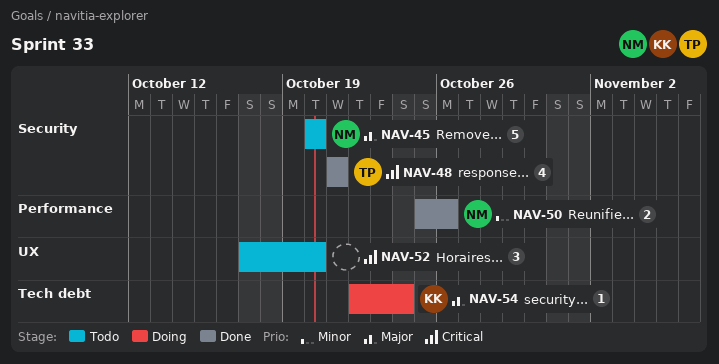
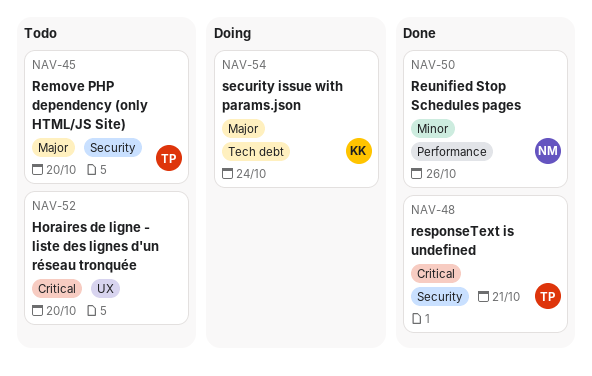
NAV-45, owner: NM -> TP

